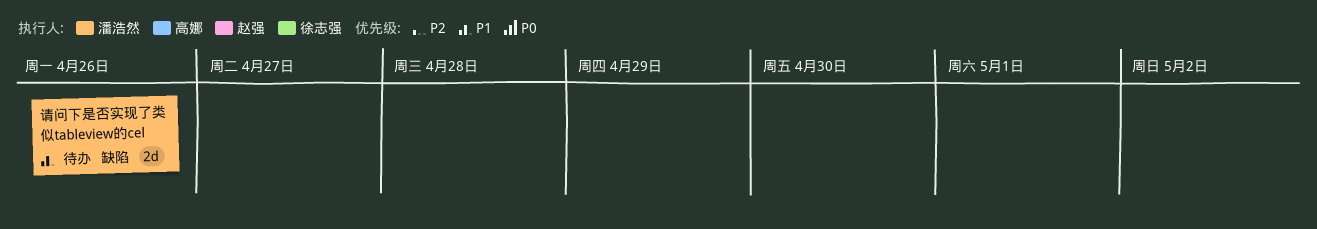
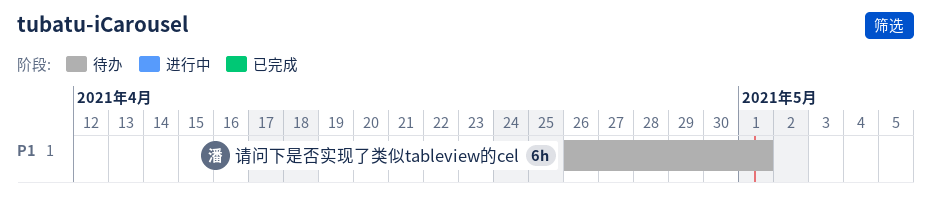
请问下是否实现了类似tableview的cel, estimate: 2d -> 6h
请问下是否实现了类似tableview的cel, due: Apr 26 -> May 1

